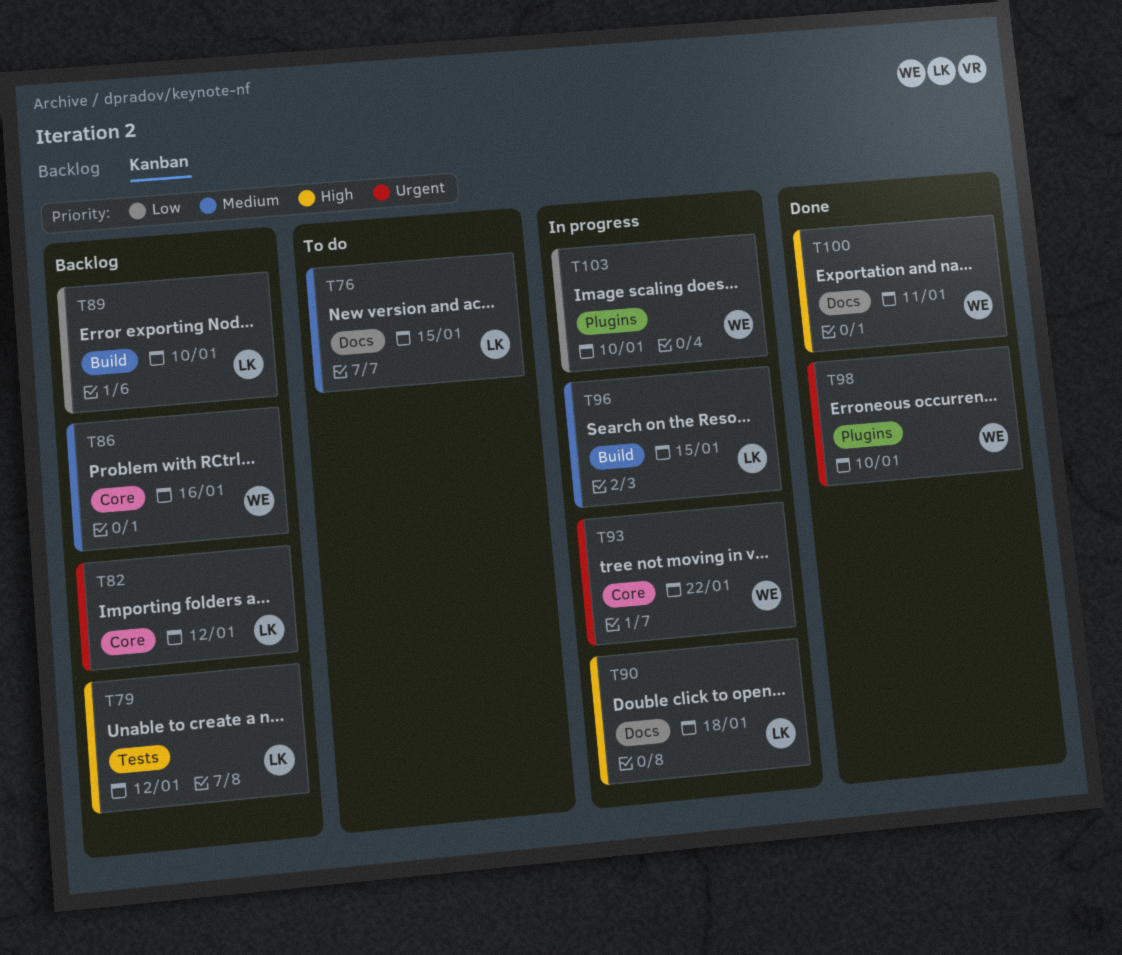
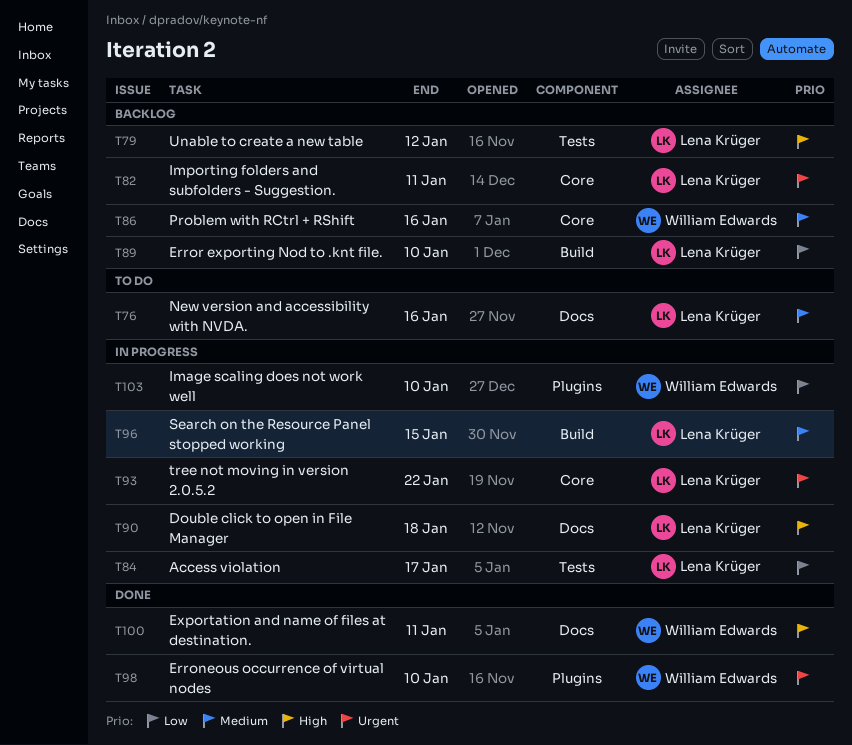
T76, due: Jan 15 -> Jan 16
T82, due: Jan 12 -> Jan 11
T84: none -> present
T93, owner: William Edwards -> Lena Krüger

